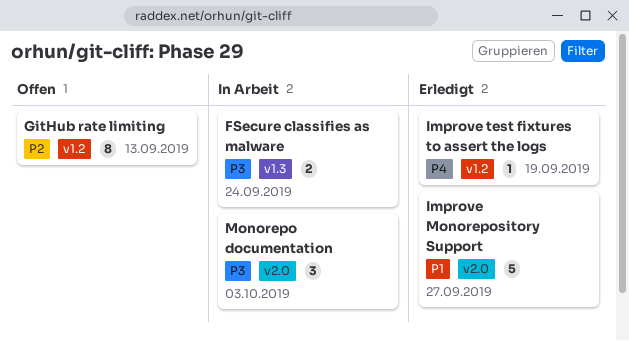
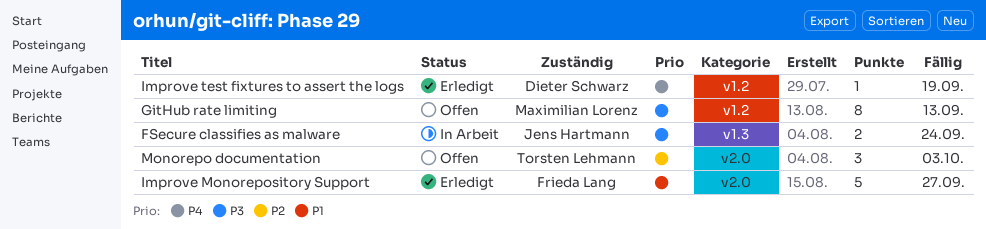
GitHub rate limiting, priority: P2 -> P3
Monorepo documentation, status: In Arbeit -> Offen
Monorepo documentation, priority: P3 -> P2

